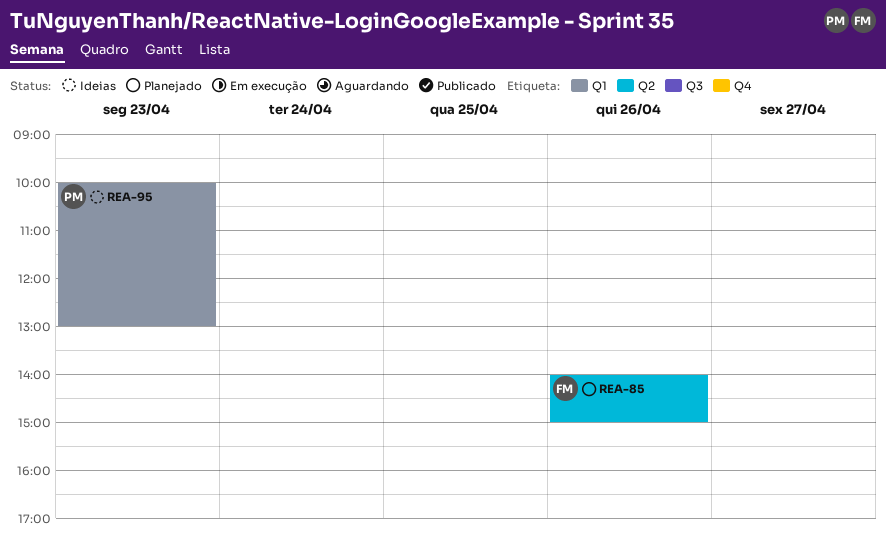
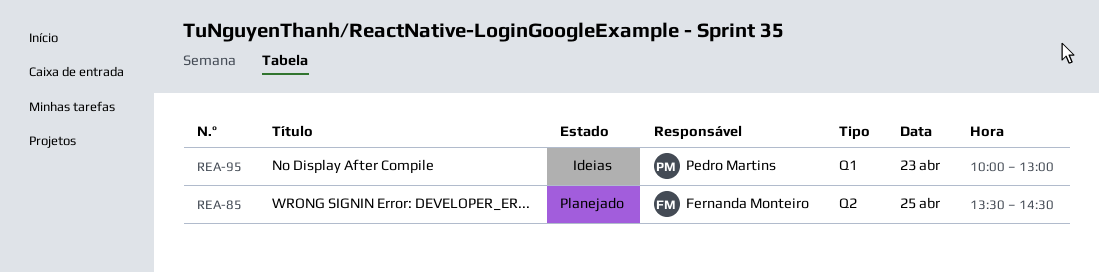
REA-85, day: Apr 26 -> Apr 25
REA-85, begins: 14:00 -> 13:30
REA-85, ends: 15:00 -> 14:30

